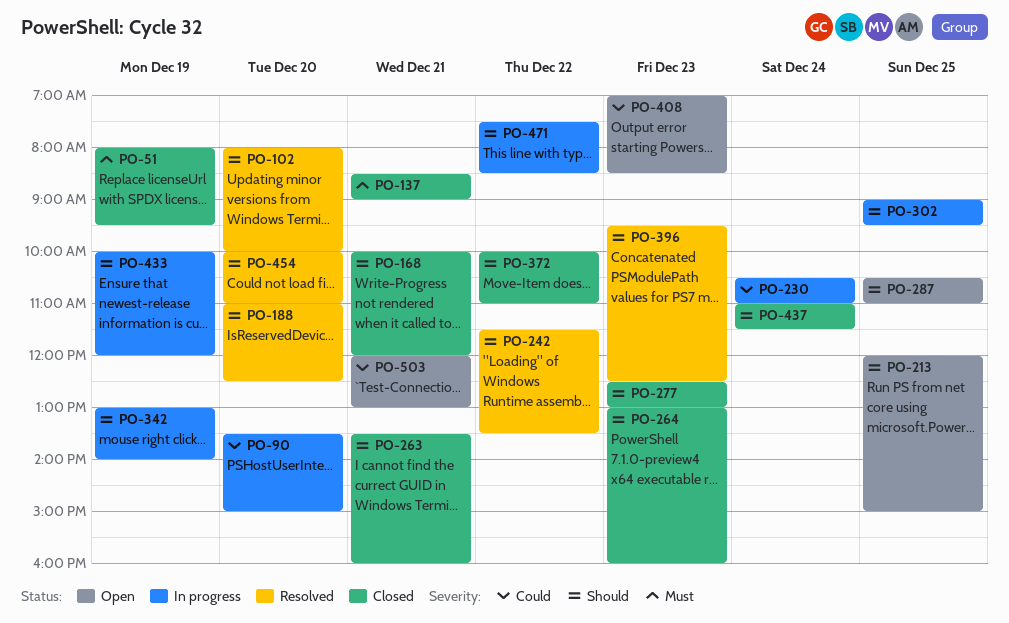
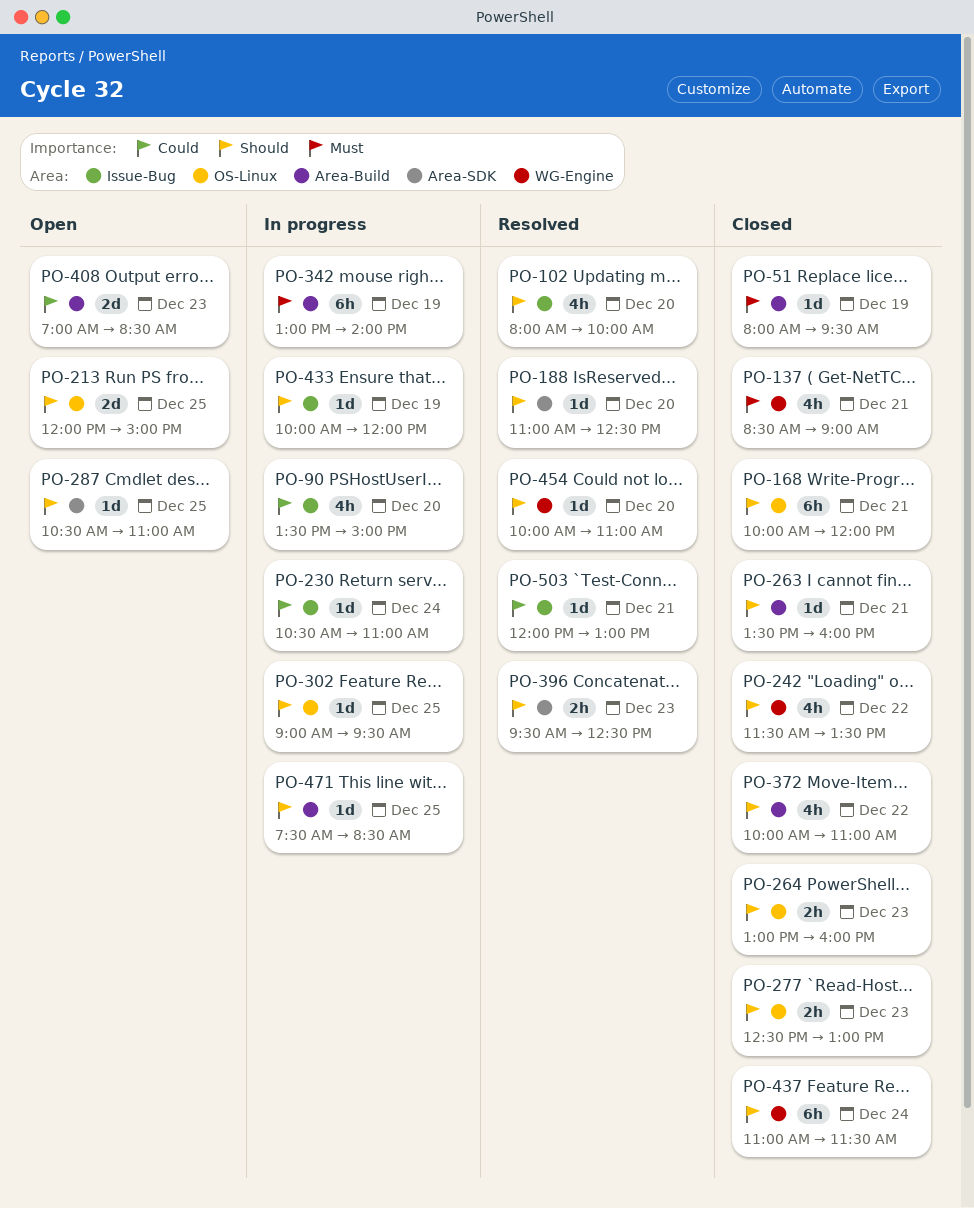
PO-242, status: Resolved -> Closed
PO-342, priority: Should -> Must
PO-471, day: Dec 22 -> Dec 25
PO-503, status: Open -> Resolved

